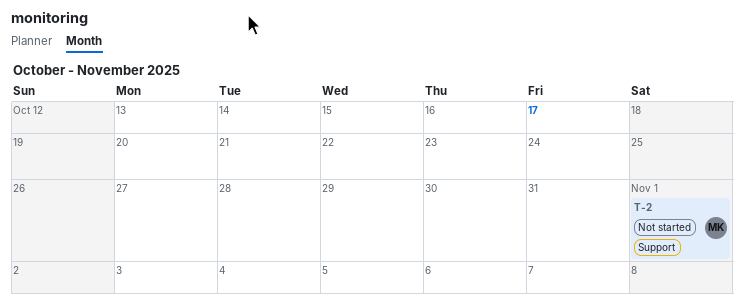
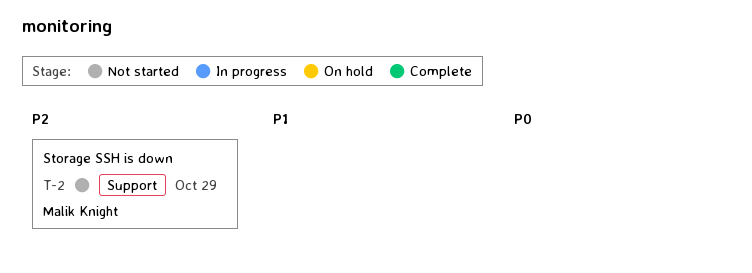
T-2, due: Nov 1 -> Oct 29

